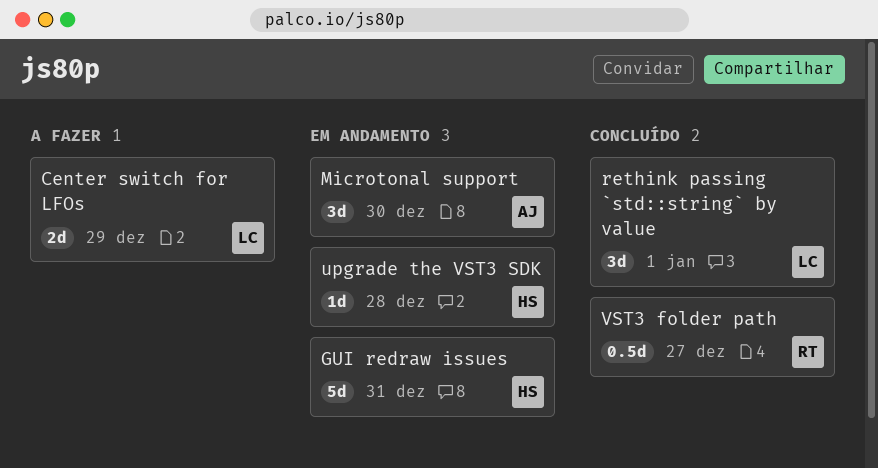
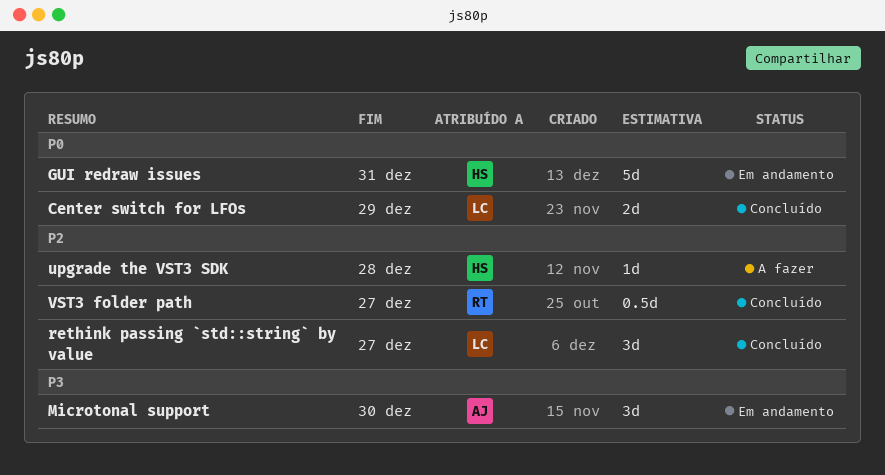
Center switch for LFOs, status: A fazer -> Concluído
rethink passing `std::string` by value, due: Jan 1 -> Dec 27
upgrade the VST3 SDK, status: Em andamento -> A fazer

